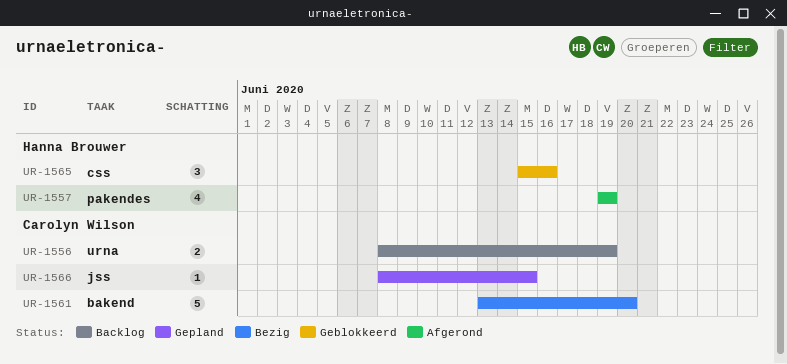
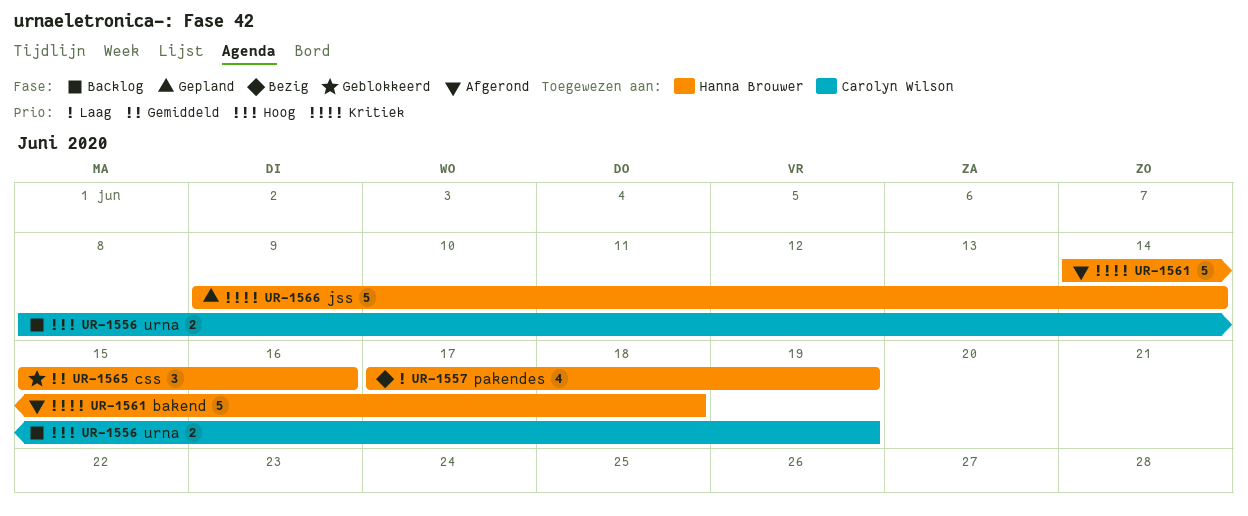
UR-1557, status: Afgerond -> Bezig
UR-1557, start: Jun 19 -> Jun 17
UR-1561, status: Bezig -> Afgerond
UR-1561, owner: Carolyn Wilson -> Hanna Brouwer
UR-1561, start: Jun 13 -> Jun 14
UR-1561, due: Jun 20 -> Jun 18
UR-1566, owner: Carolyn Wilson -> Hanna Brouwer
UR-1566, estimate: 1 -> 5
UR-1566, start: Jun 8 -> Jun 9
UR-1566, due: Jun 15 -> Jun 14

